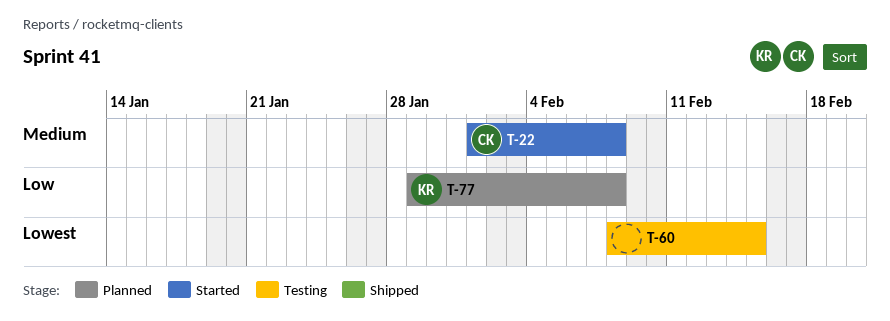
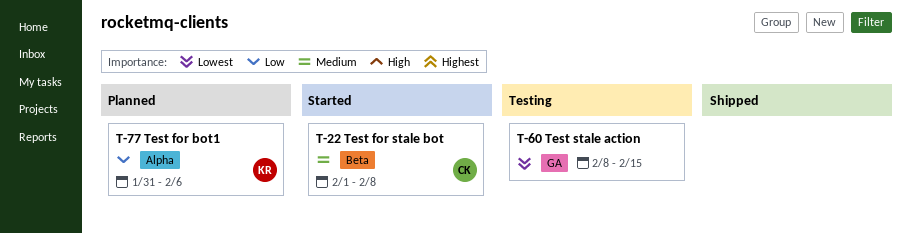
T-77, start: Jan 29 -> Jan 31
T-77, due: Feb 8 -> Feb 6

